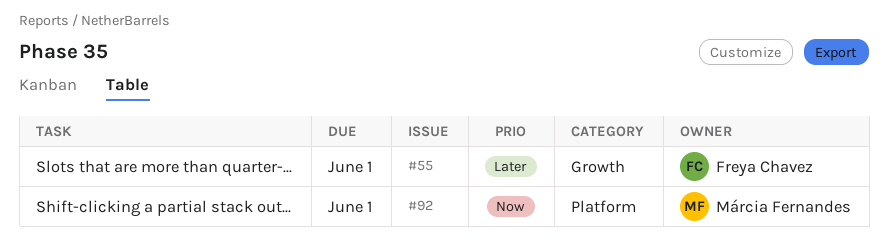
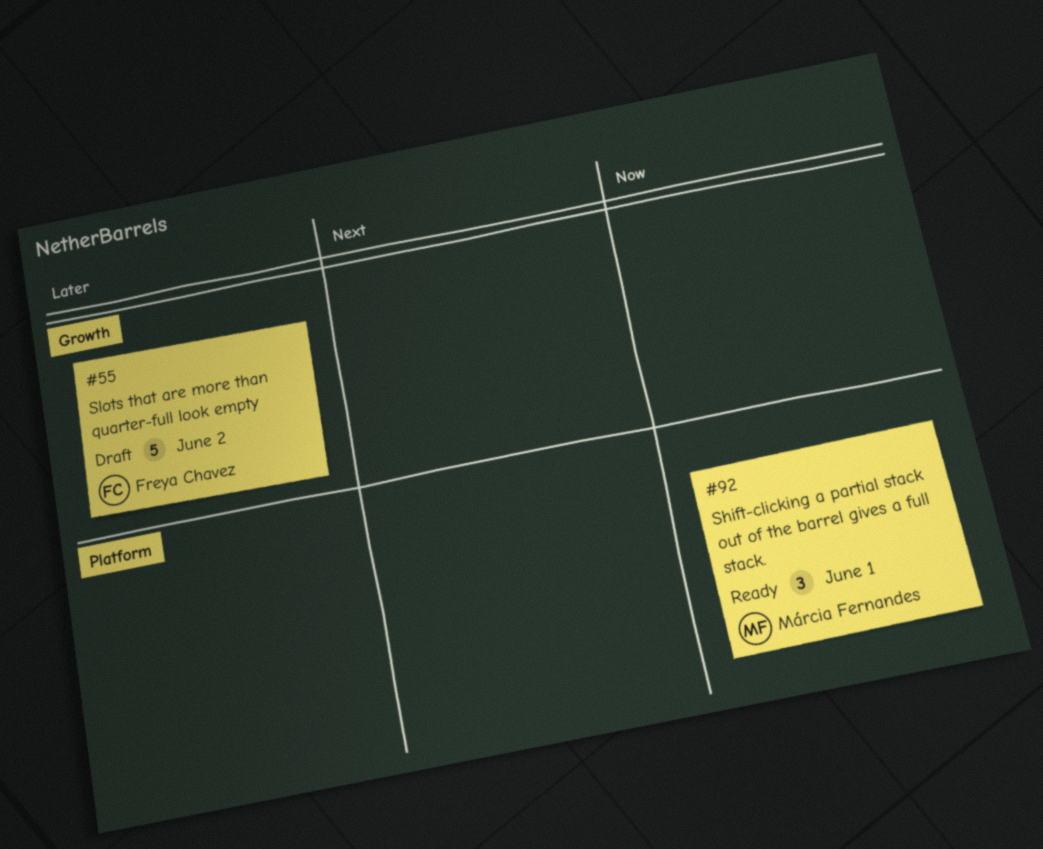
#55, due: Jun 1 -> Jun 2

